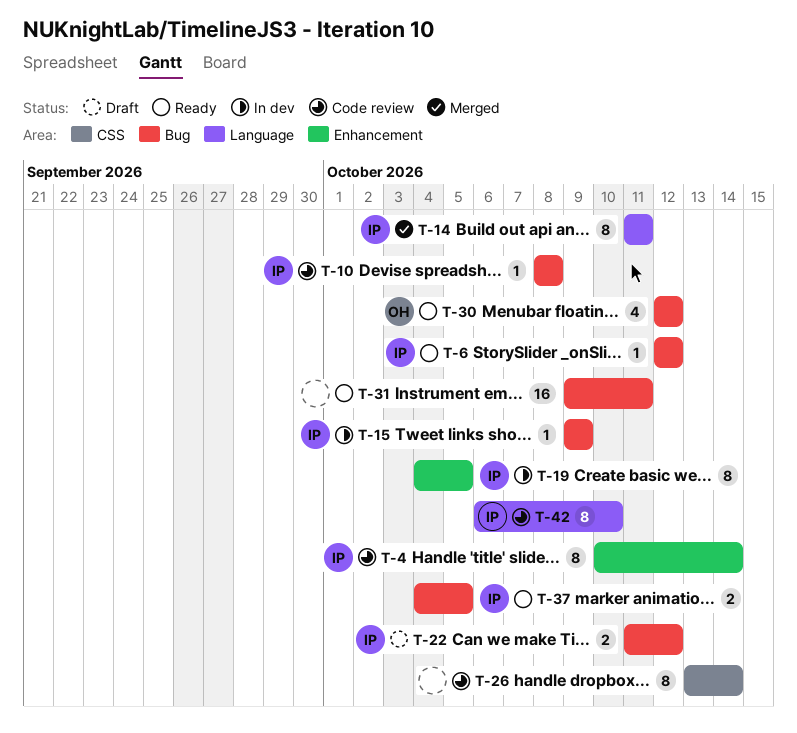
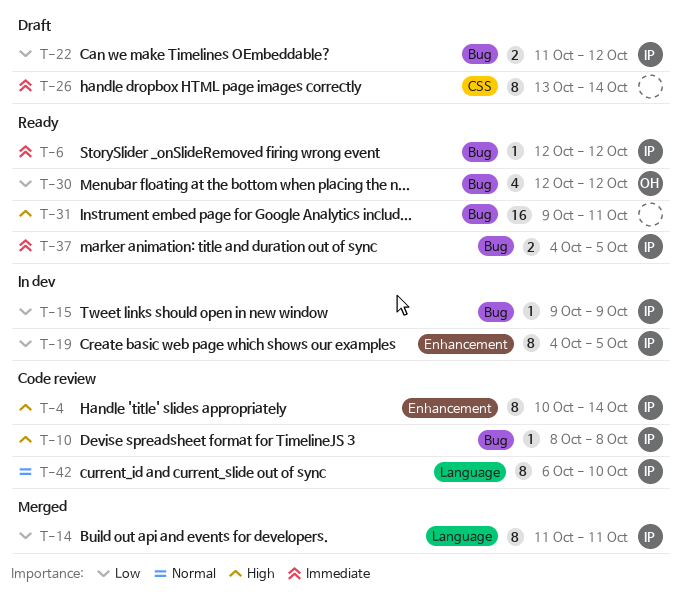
T-26, status: Code review -> Draft

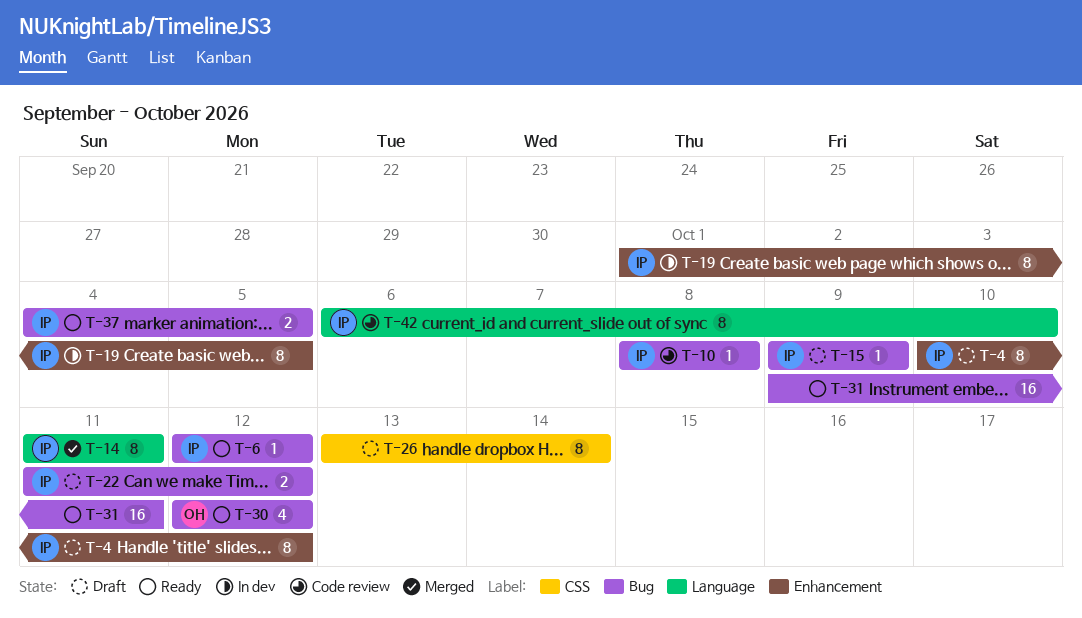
T-4, status: Code review -> Draft
T-4, due: Oct 14 -> Oct 12
T-15, status: In dev -> Draft
T-19, start: Oct 4 -> Oct 1

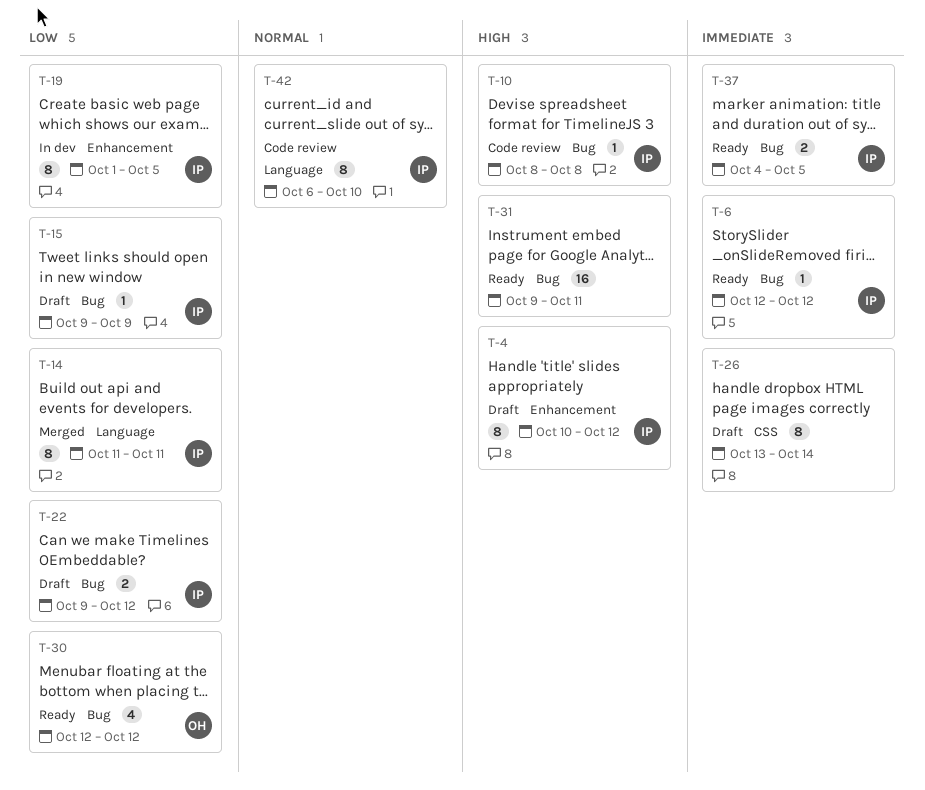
T-22, start: Oct 11 -> Oct 9

